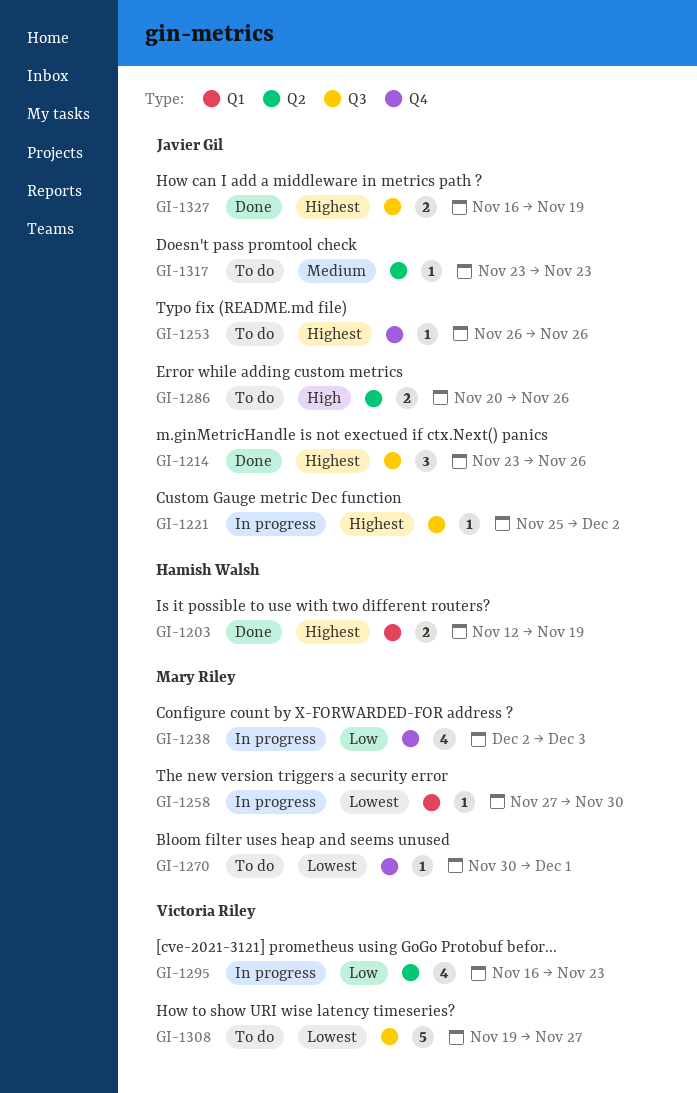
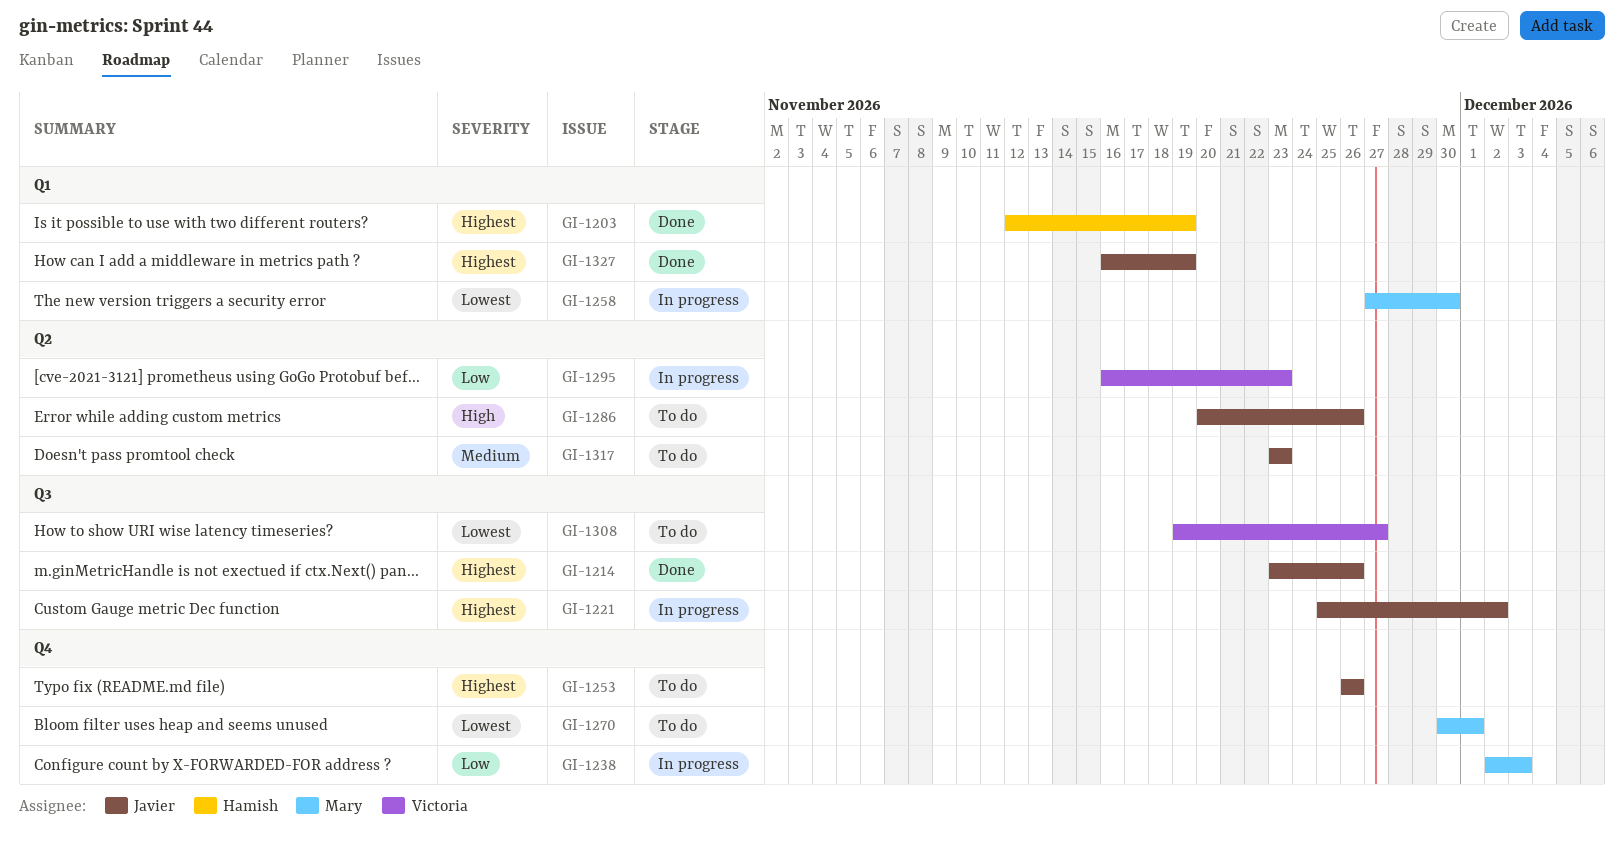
GI-1327, label: Q3 -> Q1

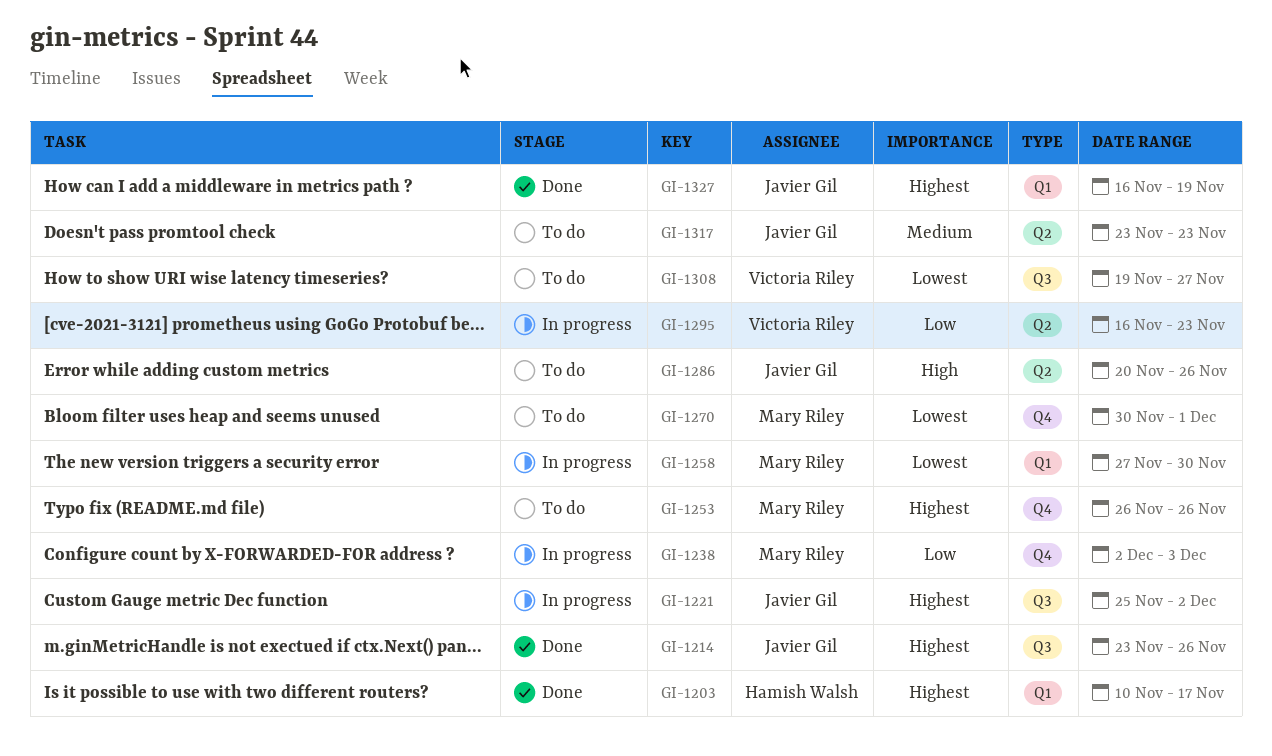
GI-1203, start: Nov 12 -> Nov 10
GI-1203, due: Nov 19 -> Nov 17
GI-1253, owner: Javier Gil -> Mary Riley

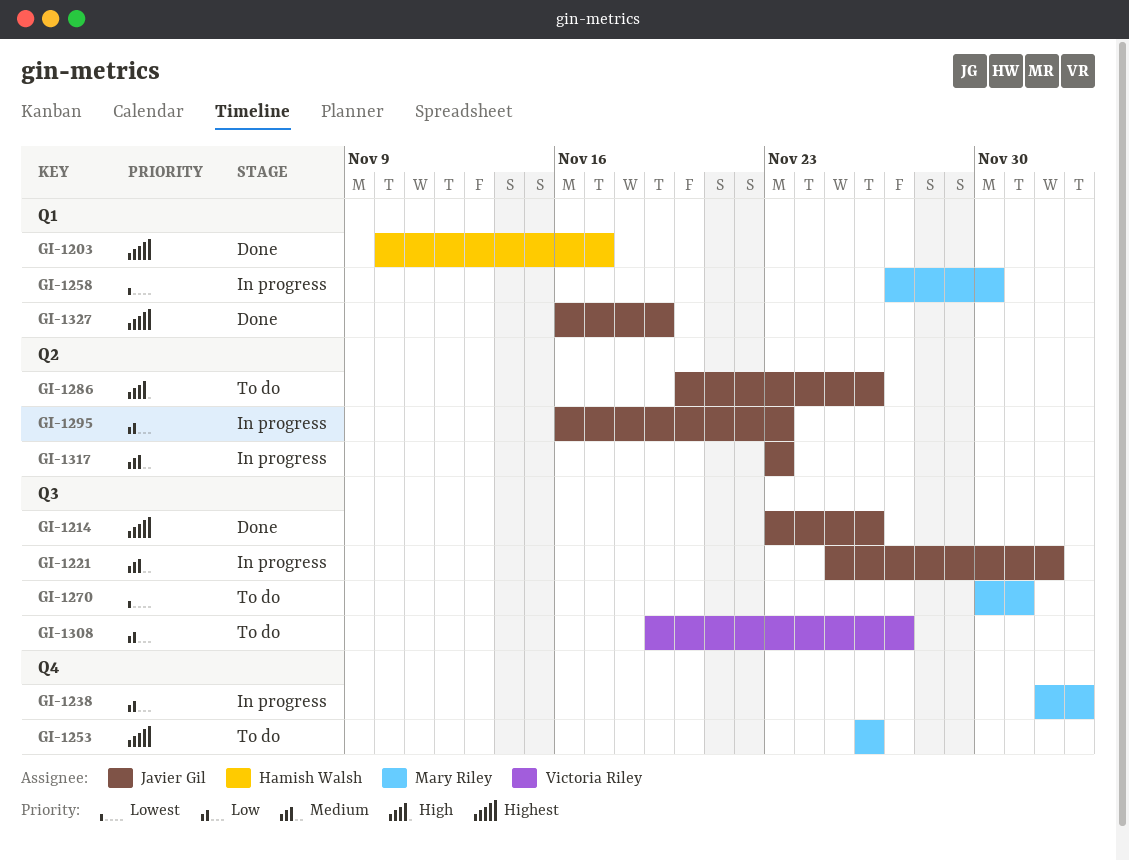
GI-1221, priority: Highest -> Medium
GI-1270, label: Q4 -> Q3
GI-1295, owner: Victoria Riley -> Javier Gil
GI-1308, priority: Lowest -> Low
GI-1317, status: To do -> In progress

